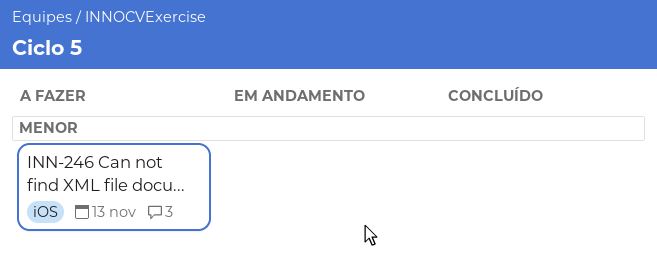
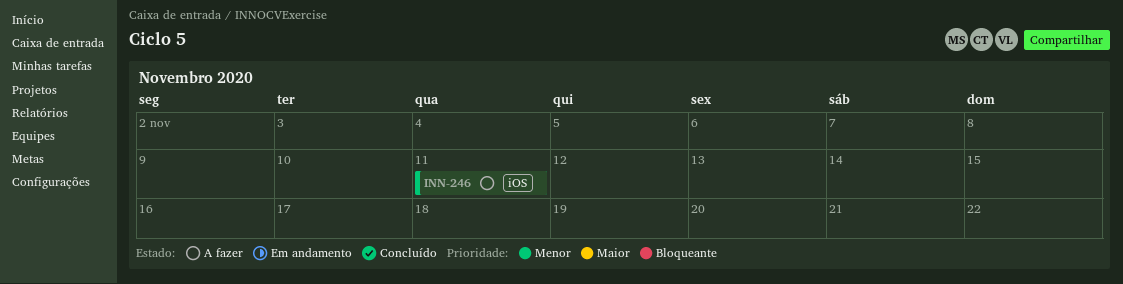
INN-246, due: Nov 13 -> Nov 11

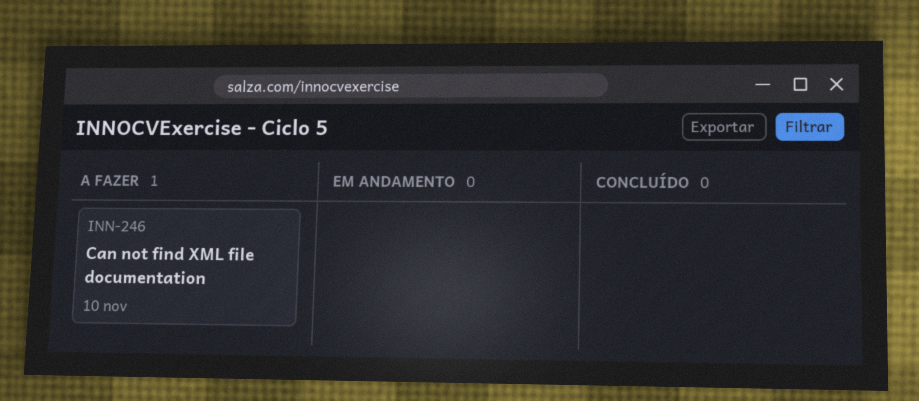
INN-246, due: Nov 11 -> Nov 10

